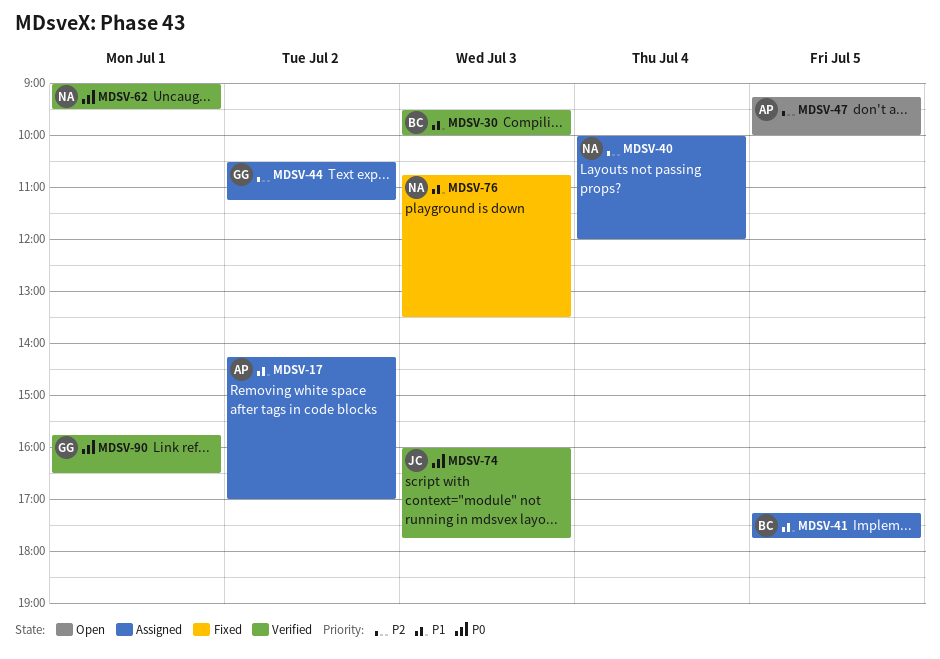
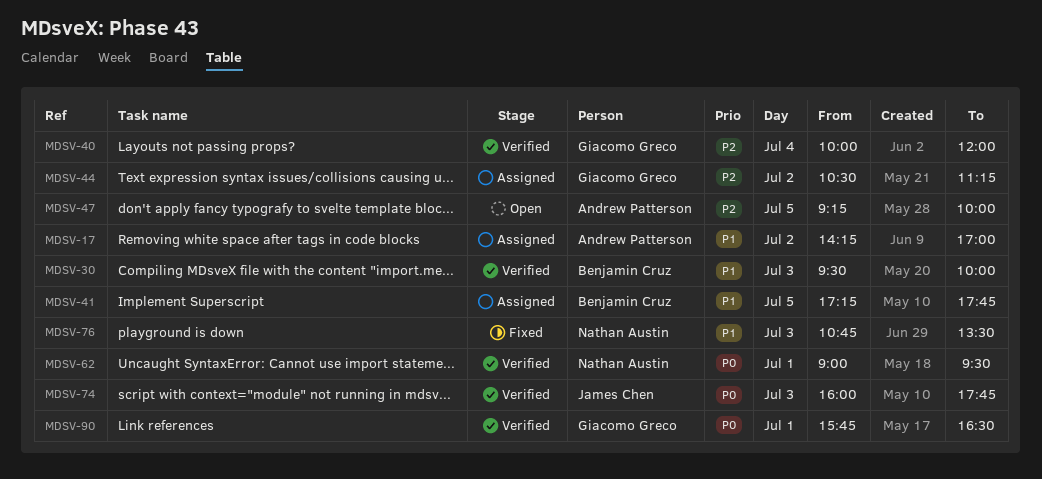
MDSV-40, status: Assigned -> Verified
MDSV-40, owner: Nathan Austin -> Giacomo Greco

